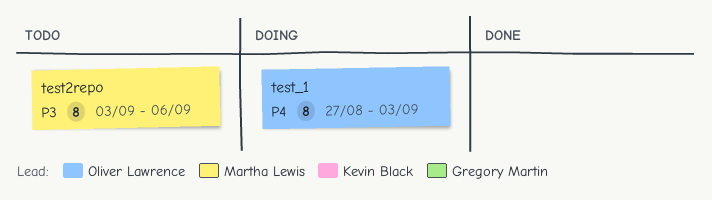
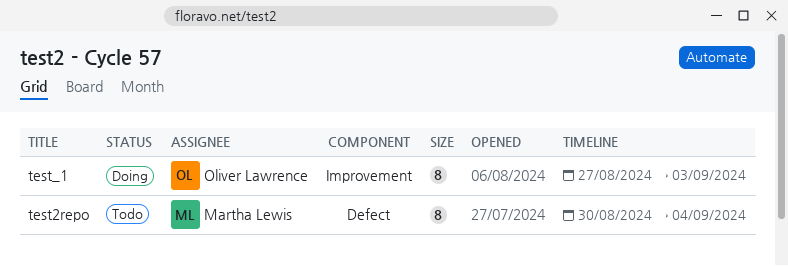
test2repo, start: Sep 3 -> Aug 30
test2repo, due: Sep 6 -> Sep 4

